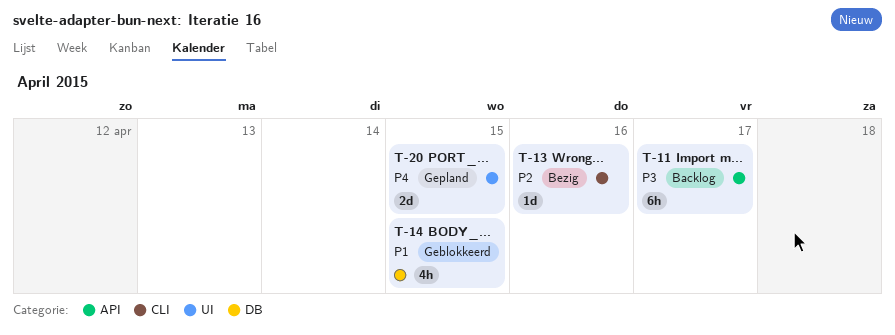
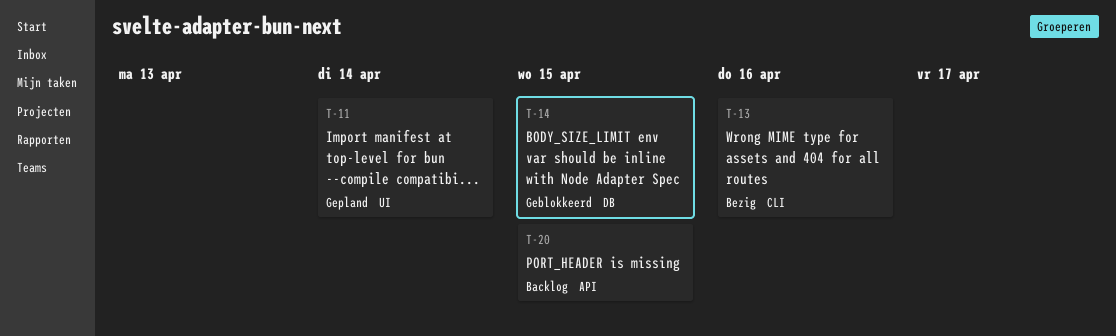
T-11, status: Backlog -> Gepland
T-11, label: API -> UI
T-11, due: Apr 17 -> Apr 14
T-20, status: Gepland -> Backlog
T-20, label: UI -> API

